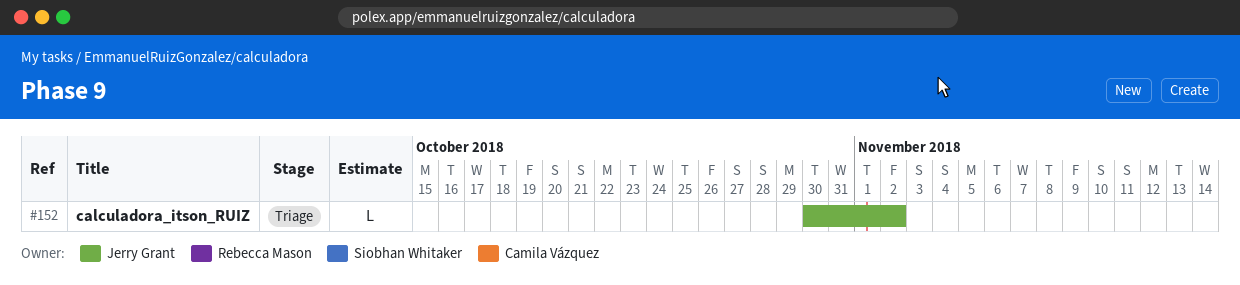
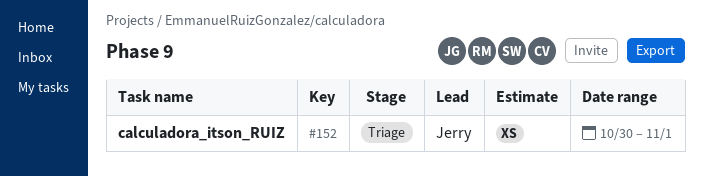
#152, estimate: L -> XS
#152, due: Nov 2 -> Nov 1

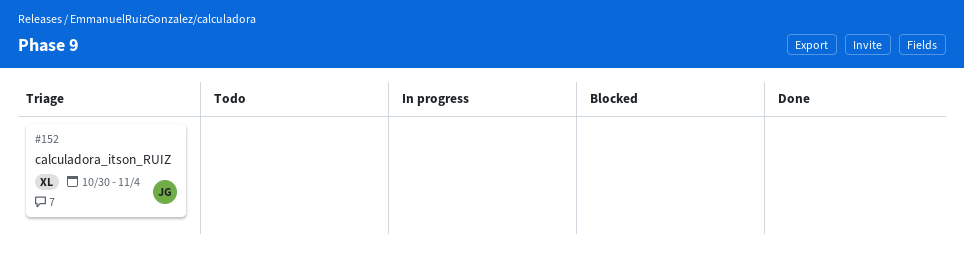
#152, estimate: XS -> XL
#152, due: Nov 1 -> Nov 4

